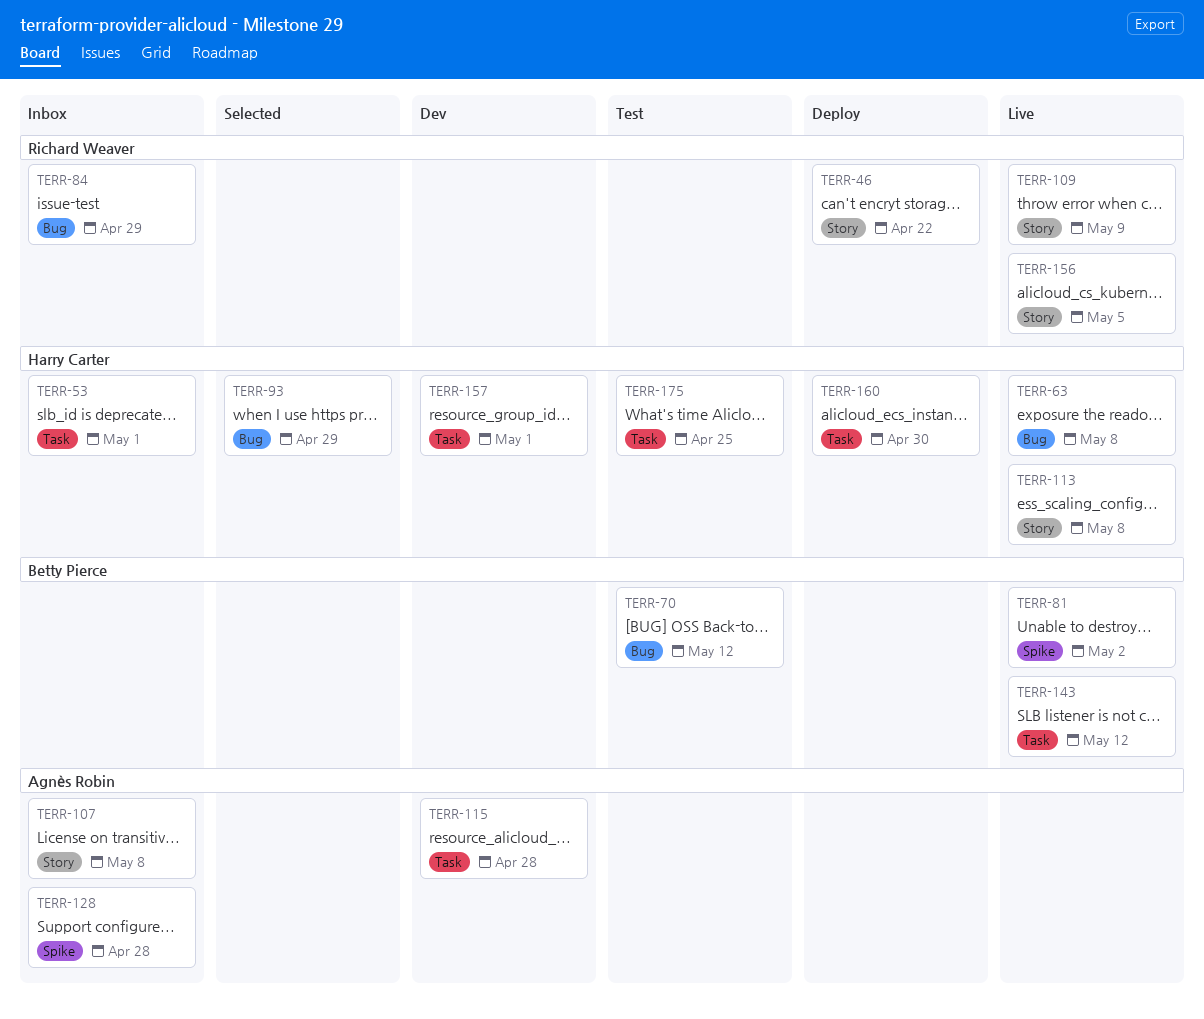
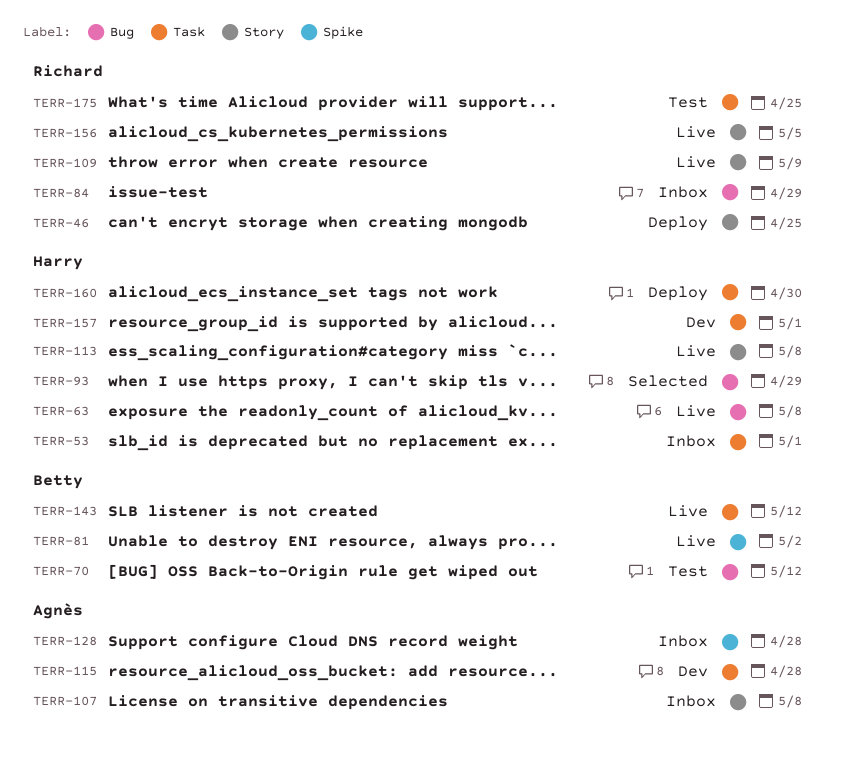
TERR-46, due: Apr 22 -> Apr 25
TERR-175, owner: Harry Carter -> Richard Weaver

